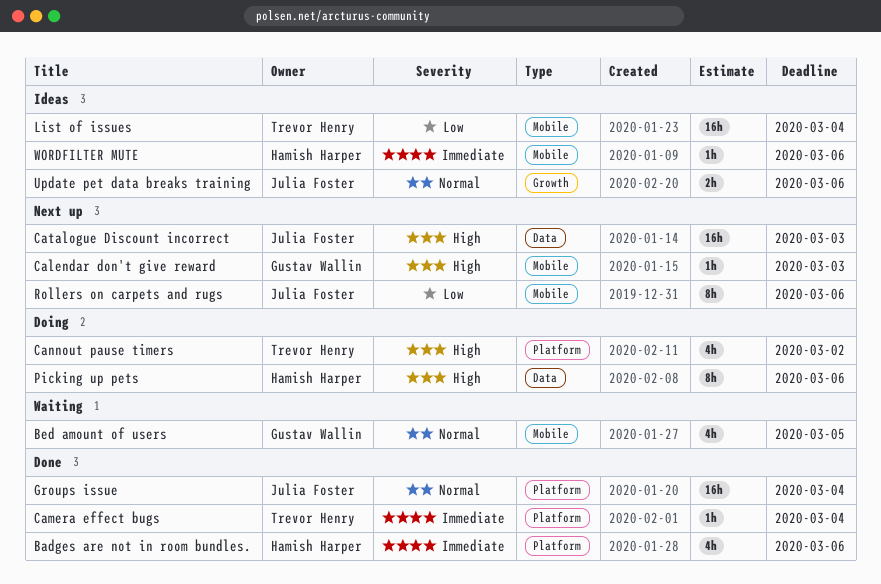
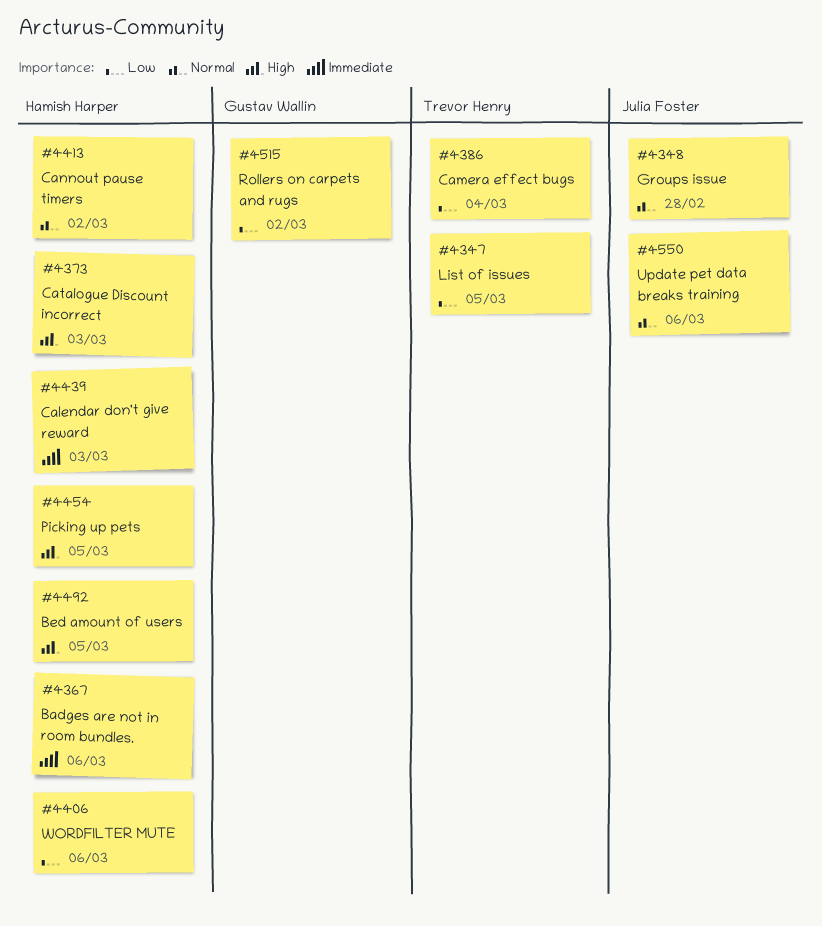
Bed amount of users, owner: Gustav Wallin -> Hamish Harper
Bed amount of users, priority: Normal -> High
Calendar don't give reward, owner: Gustav Wallin -> Hamish Harper
Calendar don't give reward, priority: High -> Immediate
Camera effect bugs, priority: Immediate -> Low
Cannout pause timers, owner: Trevor Henry -> Hamish Harper
Cannout pause timers, priority: High -> Normal
Catalogue Discount incorrect, owner: Julia Foster -> Hamish Harper
Groups issue, due: Mar 4 -> Feb 28
List of issues, due: Mar 4 -> Mar 5
Picking up pets, due: Mar 6 -> Mar 5
Rollers on carpets and rugs, owner: Julia Foster -> Gustav Wallin
Rollers on carpets and rugs, due: Mar 6 -> Mar 2
WORDFILTER MUTE, priority: Immediate -> Low

